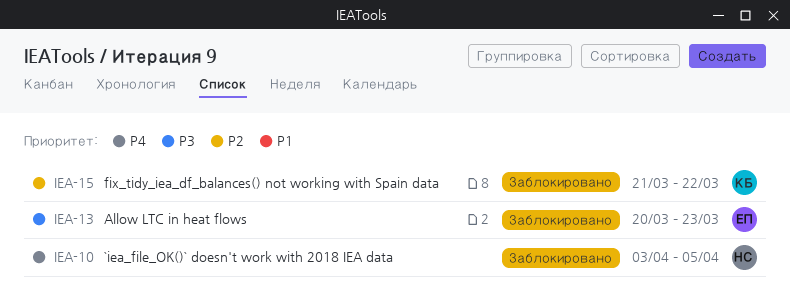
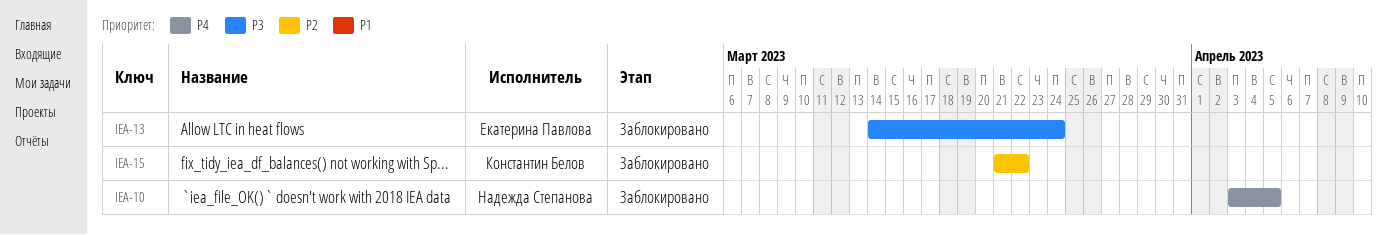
IEA-13, start: Mar 20 -> Mar 14
IEA-13, due: Mar 23 -> Mar 24

